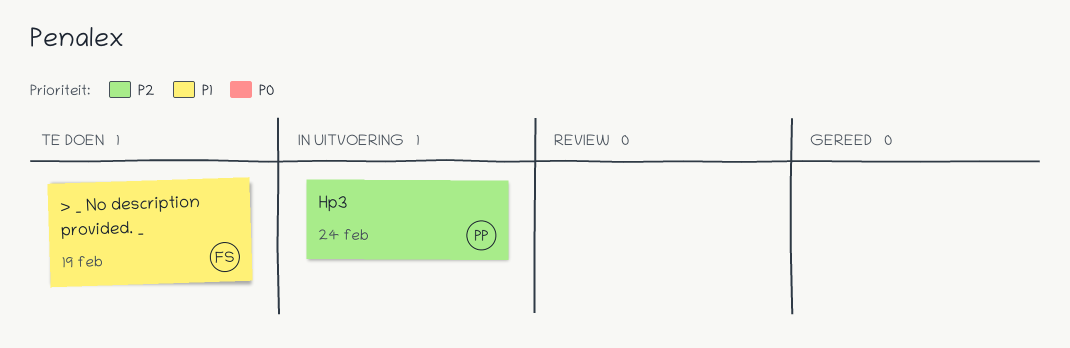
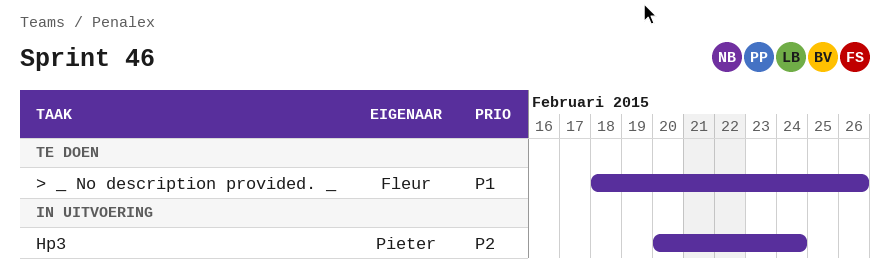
> _ No description provided. _, due: Feb 19 -> Feb 26

